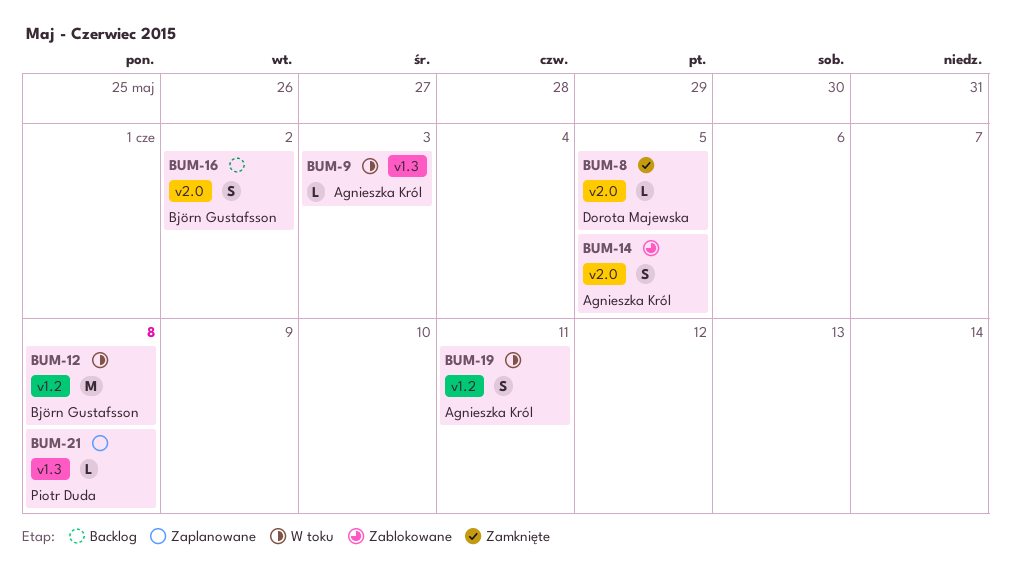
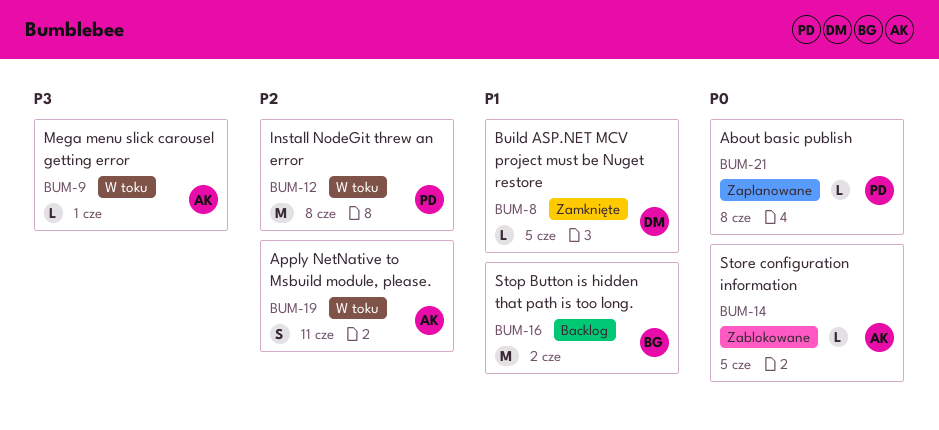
BUM-9, due: Jun 3 -> Jun 1
BUM-12, owner: Björn Gustafsson -> Piotr Duda
BUM-14, estimate: S -> L
BUM-16, estimate: S -> M

